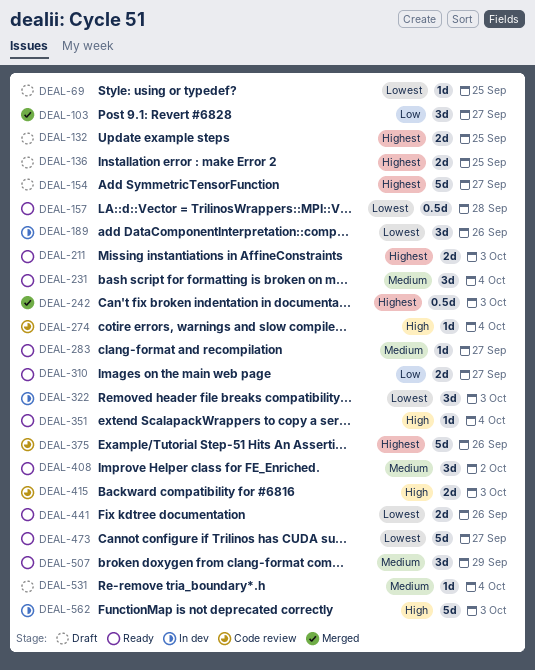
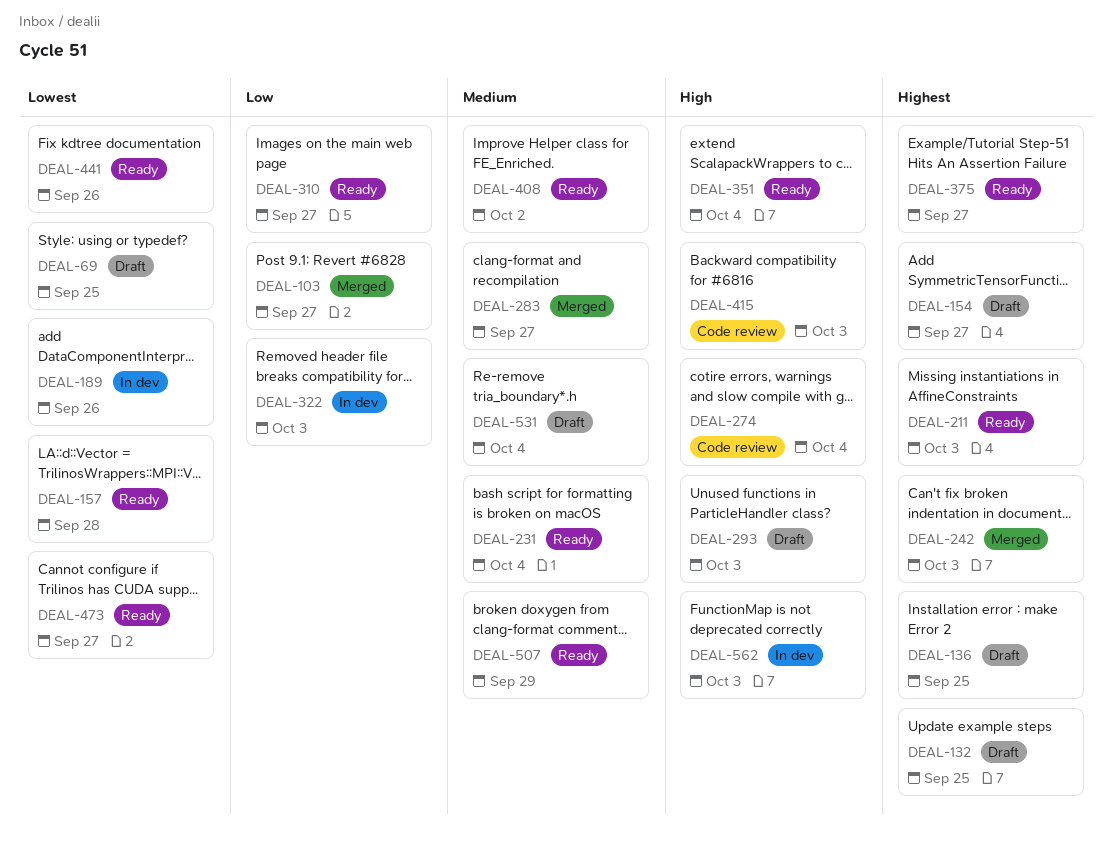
DEAL-283, status: Ready -> Merged
DEAL-293: none -> present
DEAL-322, priority: Lowest -> Low
DEAL-375, status: Code review -> Ready
DEAL-375, due: Sep 26 -> Sep 27

